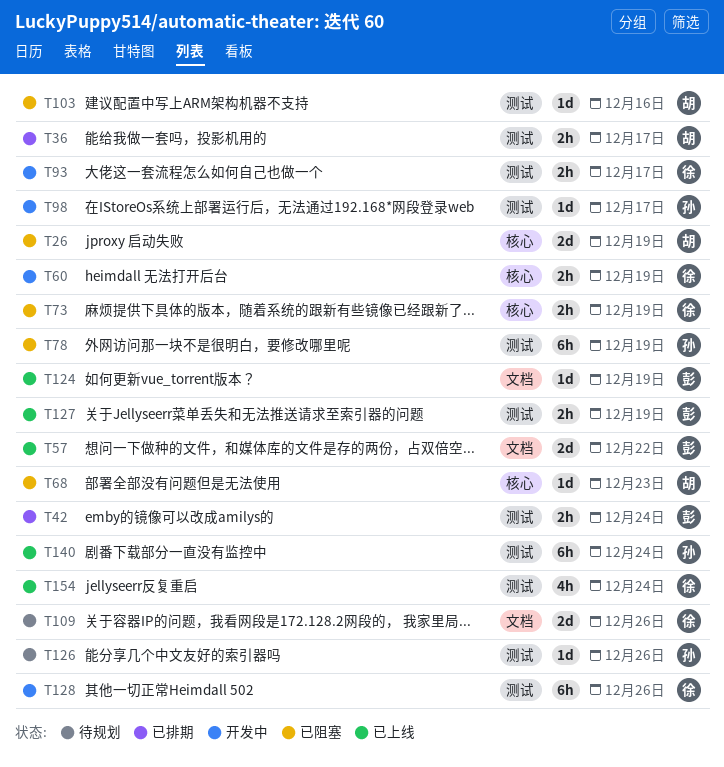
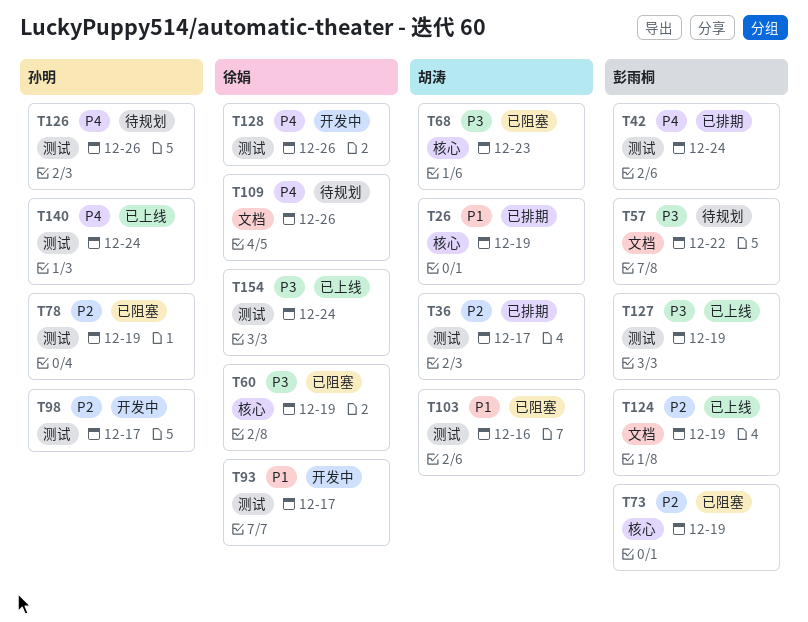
T26, status: 已阻塞 -> 已排期
T57, status: 已上线 -> 待规划
T60, status: 开发中 -> 已阻塞
T73, owner: 徐娟 -> 彭雨桐

